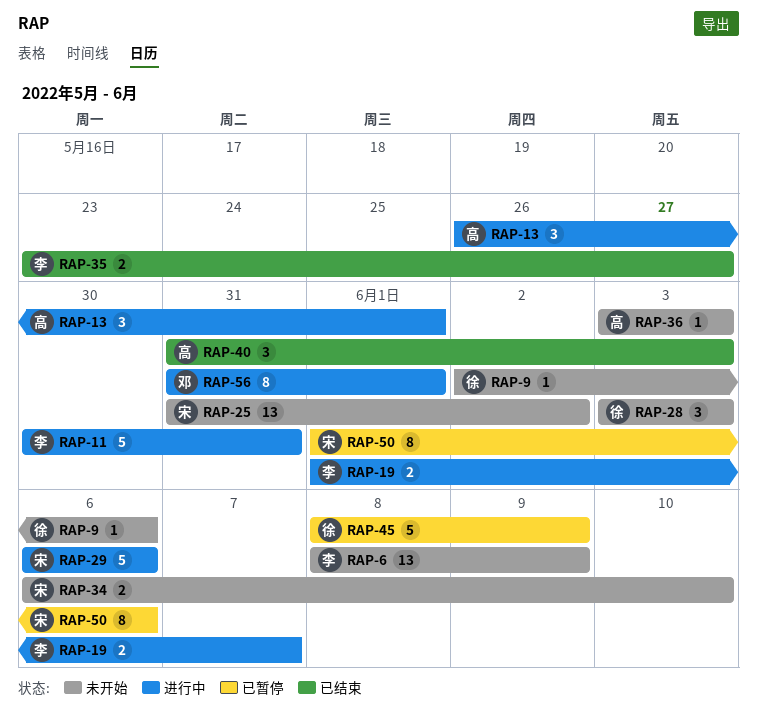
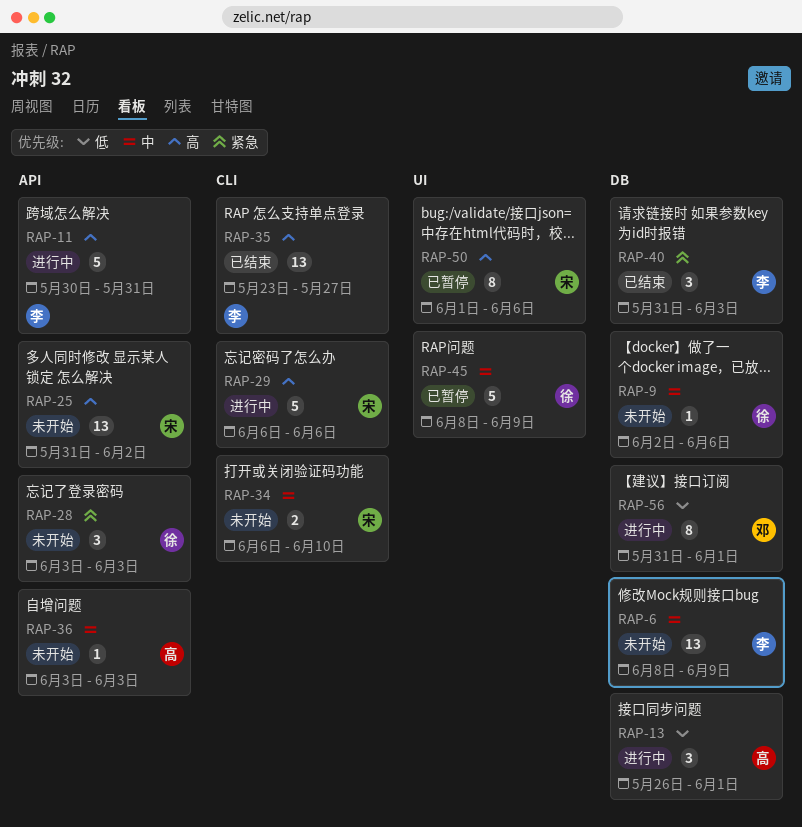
RAP-19: present -> none
RAP-35, estimate: 2 -> 13
RAP-40, owner: 高 -> 李

